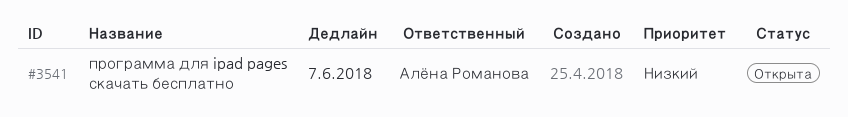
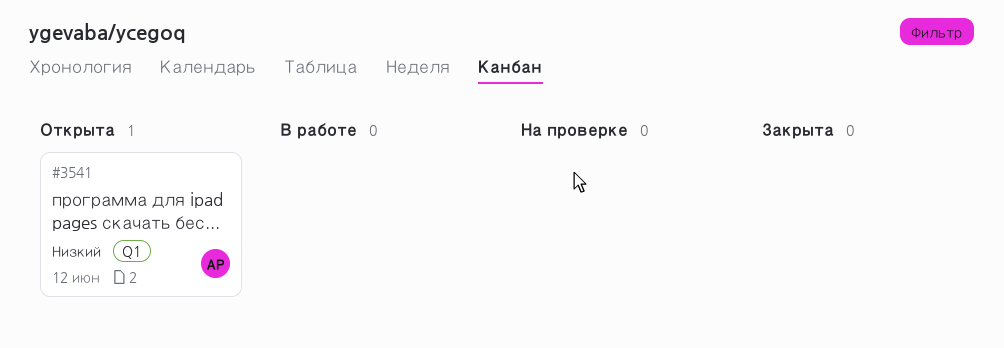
#3541, due: Jun 7 -> Jun 12

